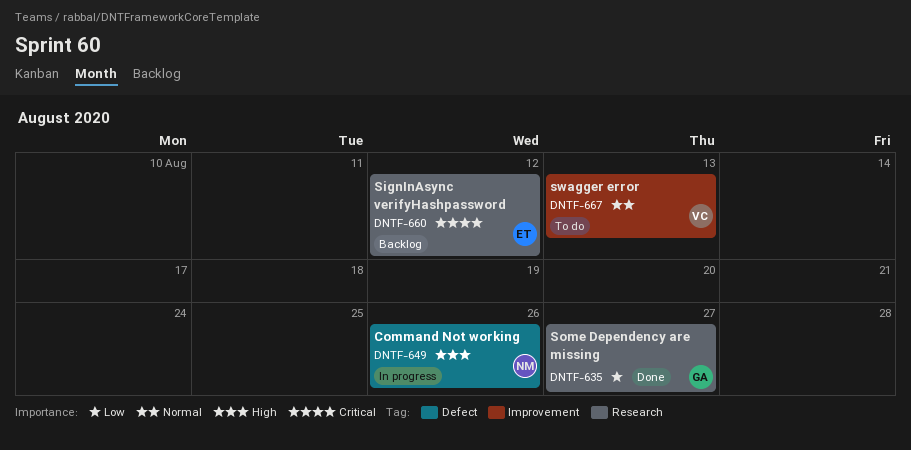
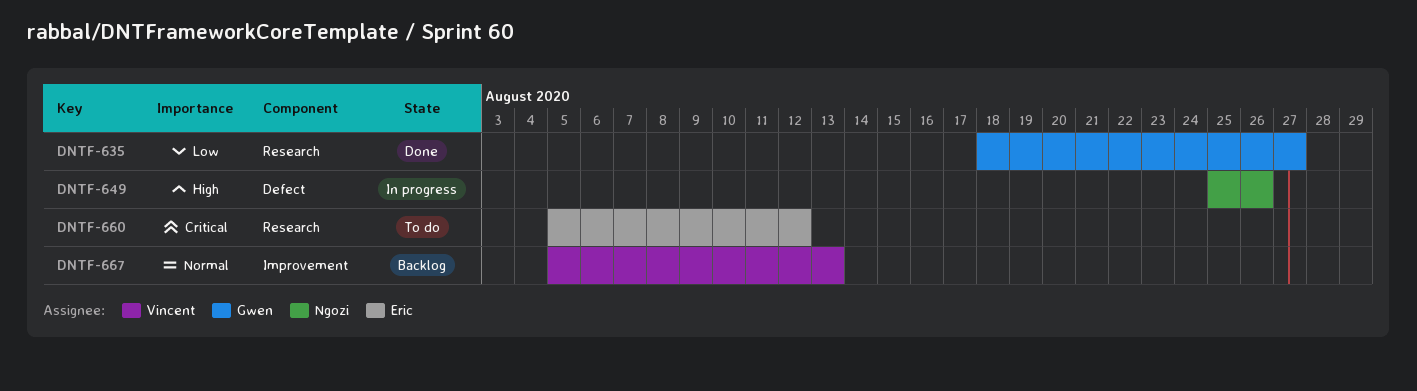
DNTF-660, status: Backlog -> To do
DNTF-667, status: To do -> Backlog

